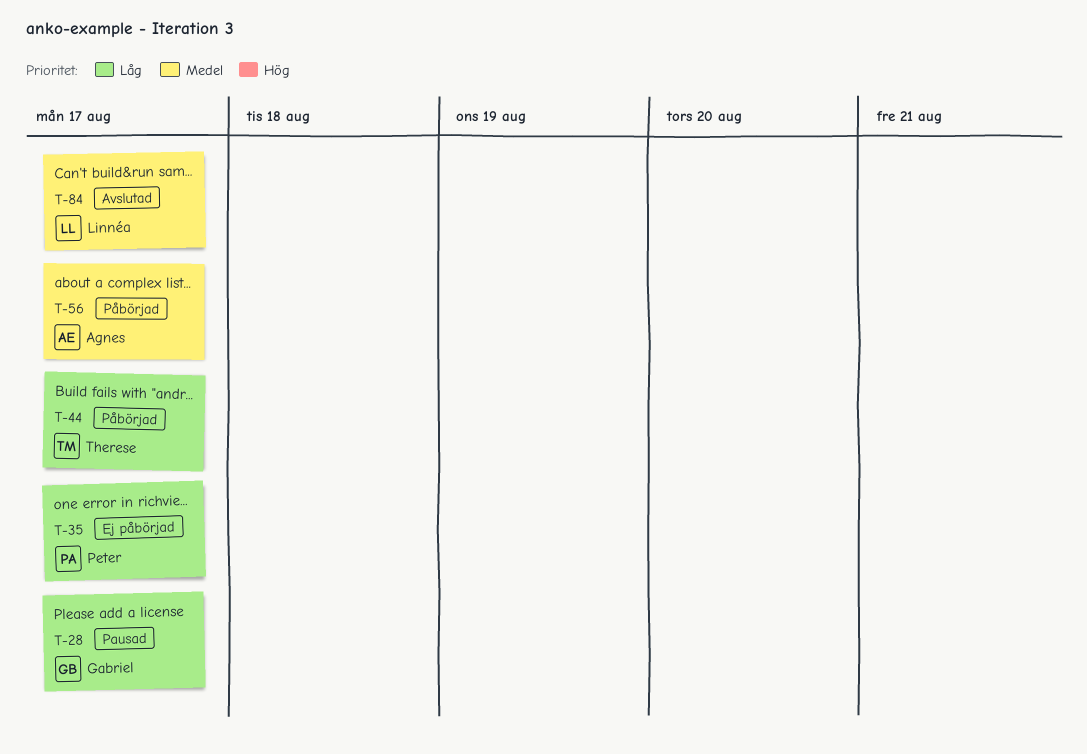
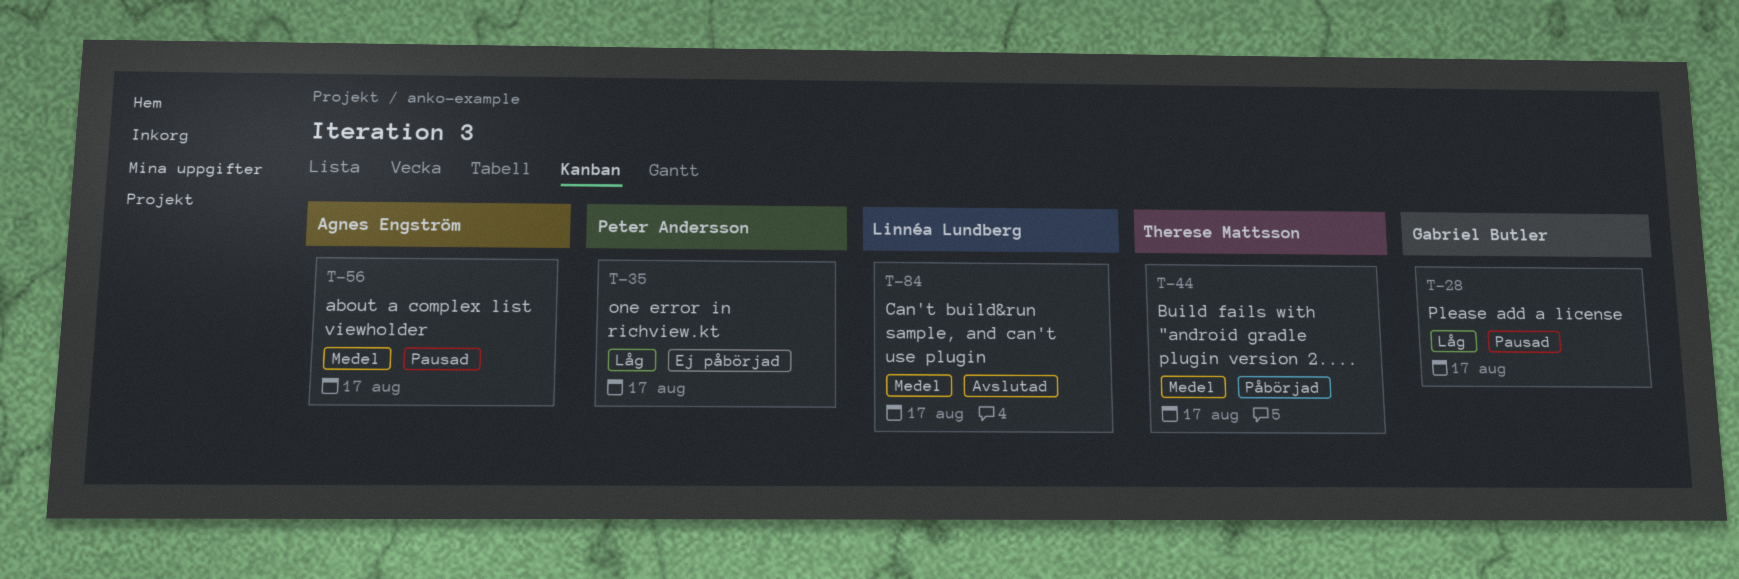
T-44, priority: Låg -> Medel
T-56, status: Påbörjad -> Pausad

